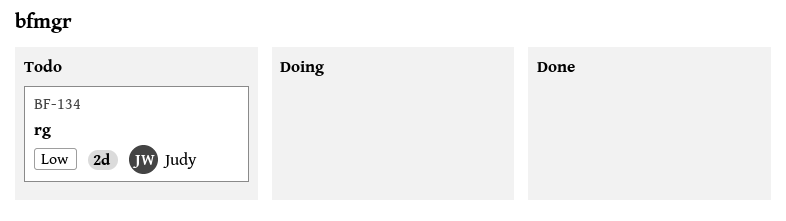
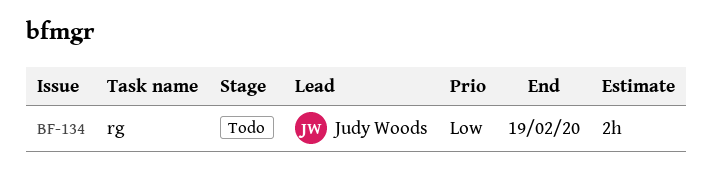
BF-134, estimate: 2d -> 2h

